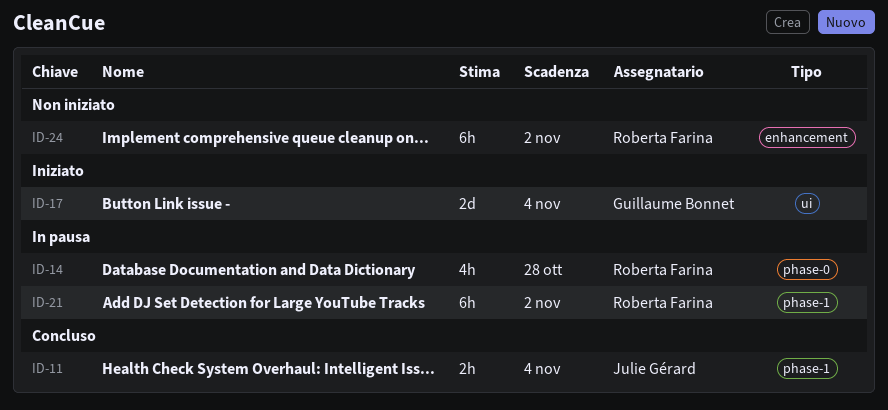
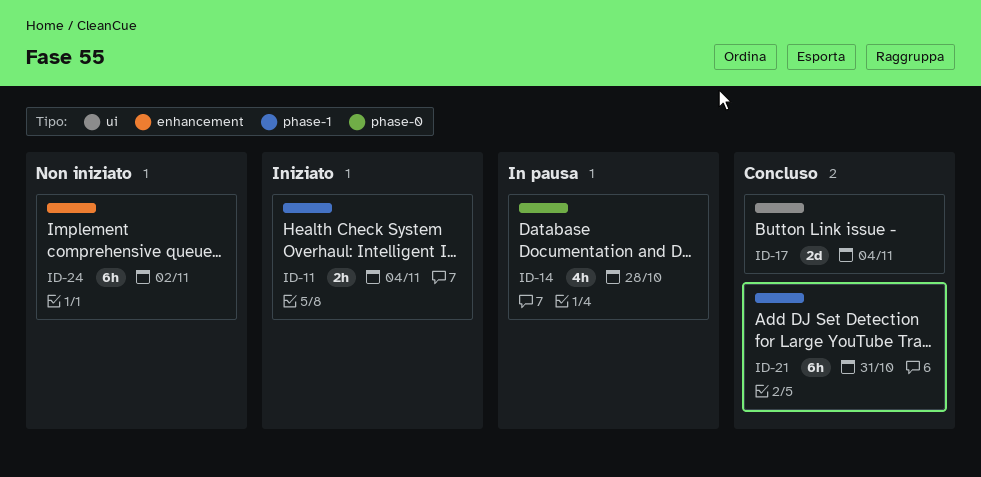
ID-11, status: Concluso -> Iniziato
ID-17, status: Iniziato -> Concluso
ID-21, status: In pausa -> Concluso
ID-21, due: Nov 2 -> Oct 31

